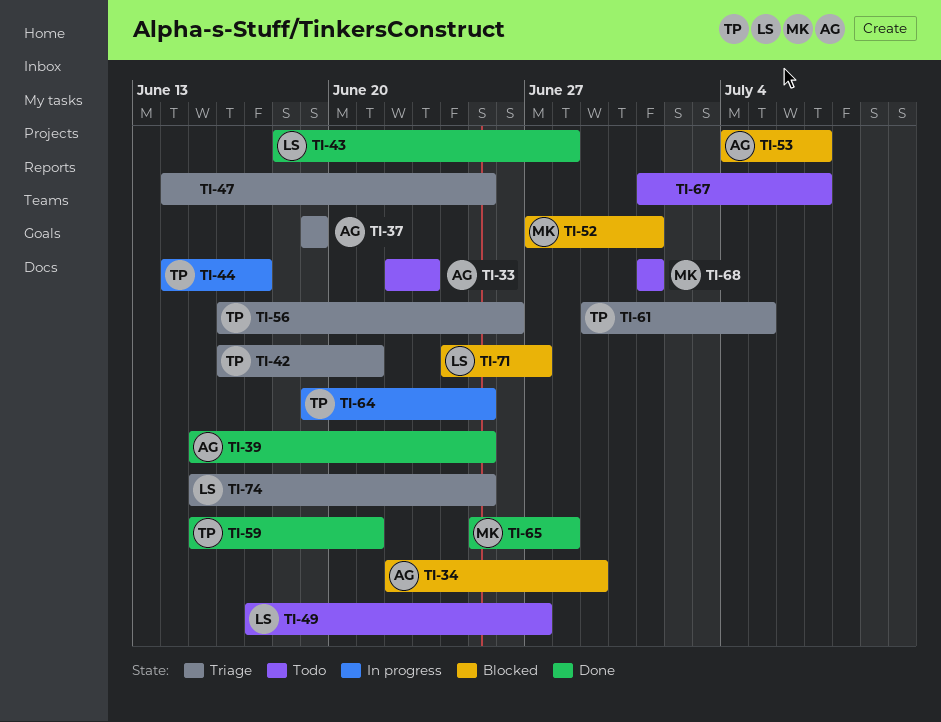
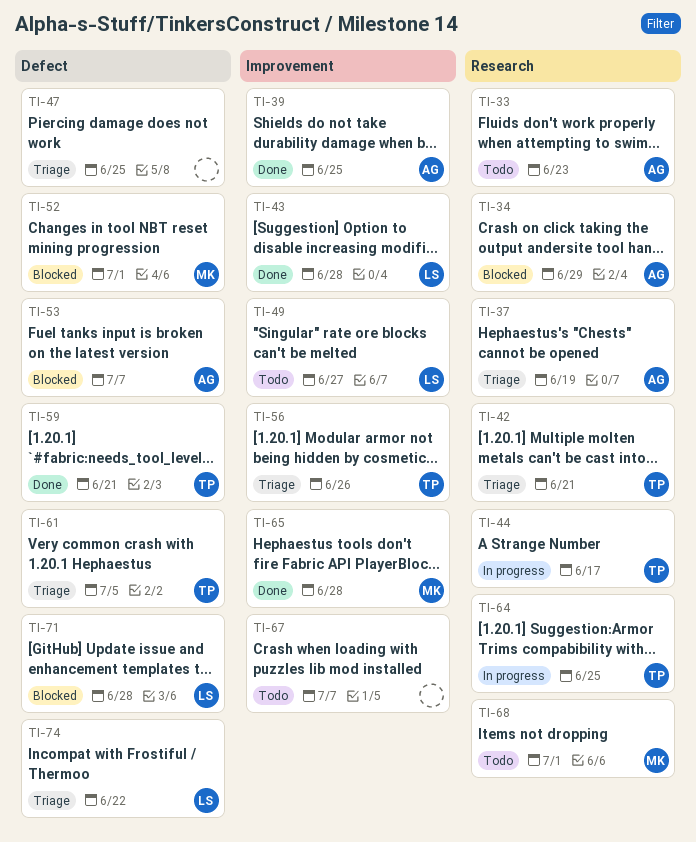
TI-71, due: Jun 27 -> Jun 28
TI-74, due: Jun 25 -> Jun 22

